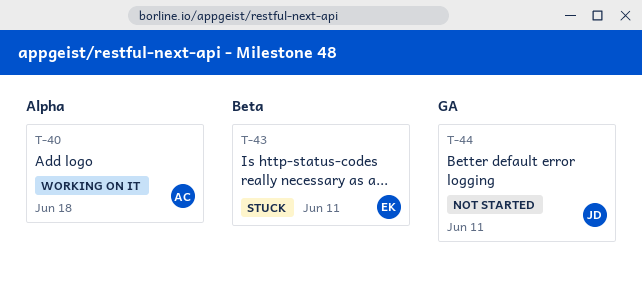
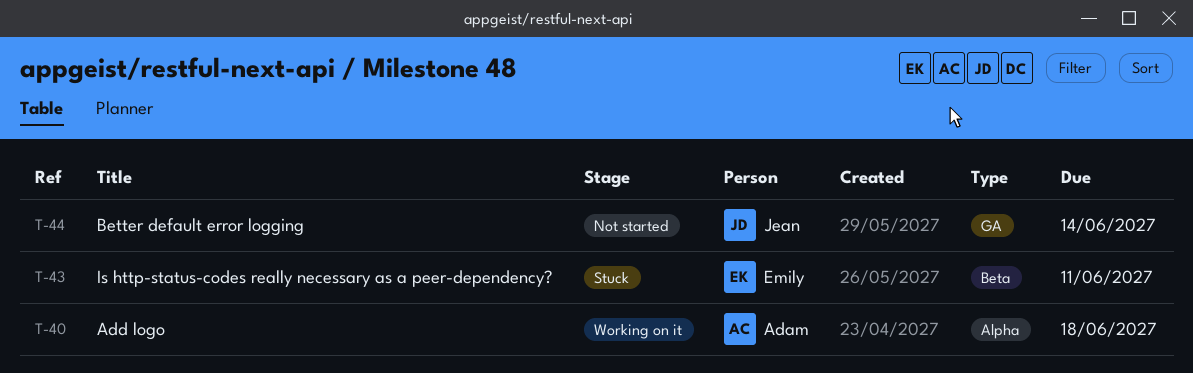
T-44, due: Jun 11 -> Jun 14

